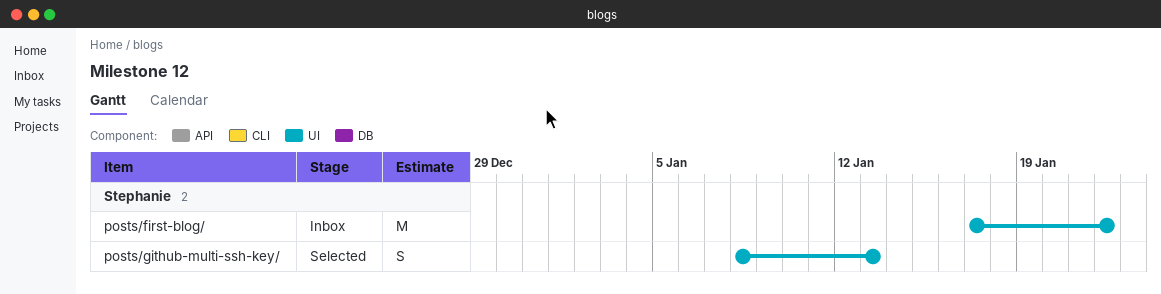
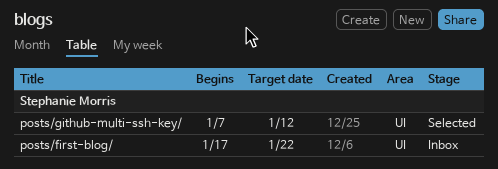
posts/github-multi-ssh-key/, start: Jan 8 -> Jan 7
posts/github-multi-ssh-key/, due: Jan 13 -> Jan 12

